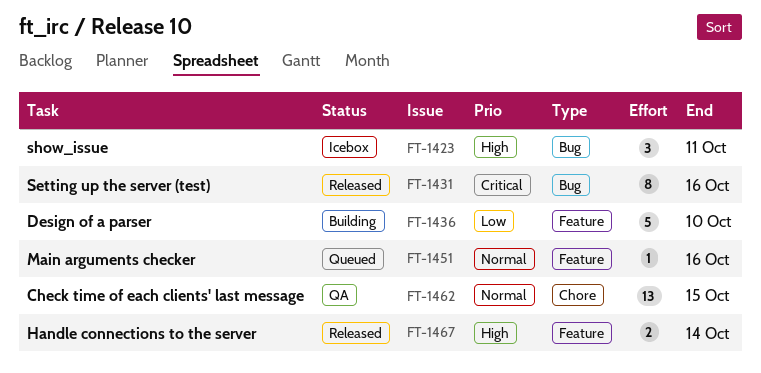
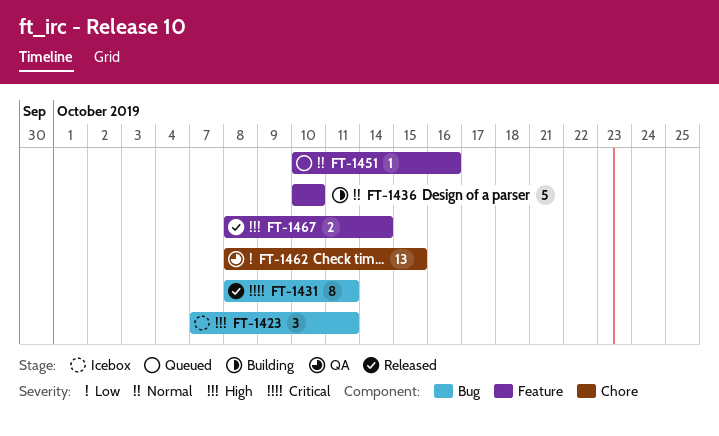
FT-1431, due: Oct 16 -> Oct 11
FT-1436, priority: Low -> Normal
FT-1462, priority: Normal -> Low

